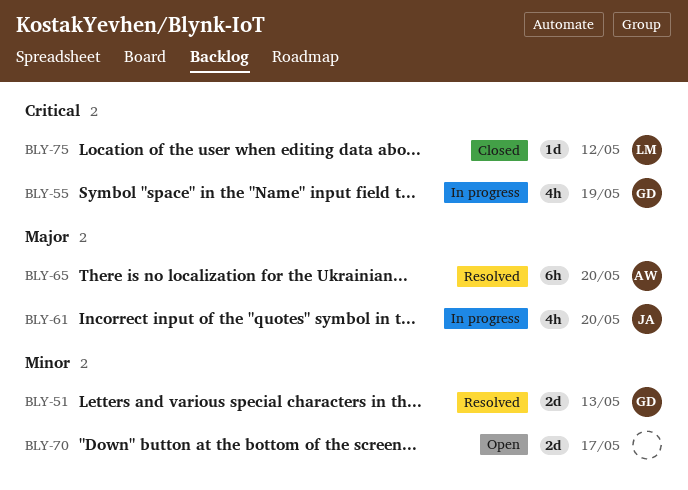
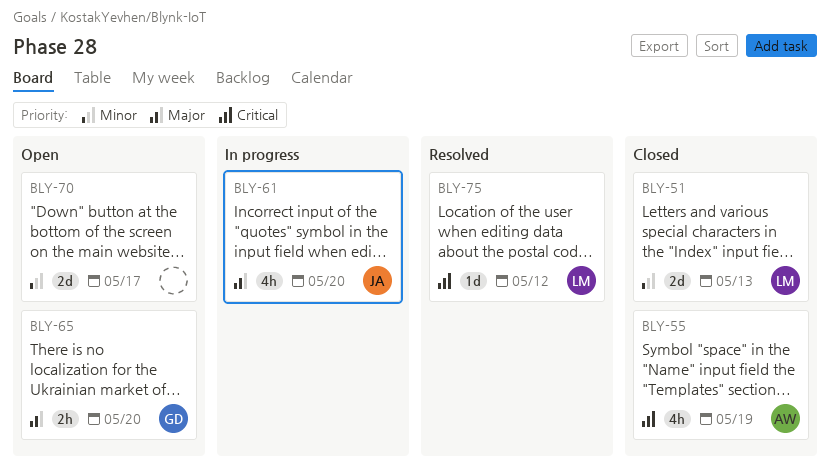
BLY-51, status: Resolved -> Closed
BLY-51, owner: GD -> LM
BLY-55, status: In progress -> Closed
BLY-55, owner: GD -> AW
BLY-65, status: Resolved -> Open
BLY-65, owner: AW -> GD
BLY-65, estimate: 6h -> 2h
BLY-75, status: Closed -> Resolved

